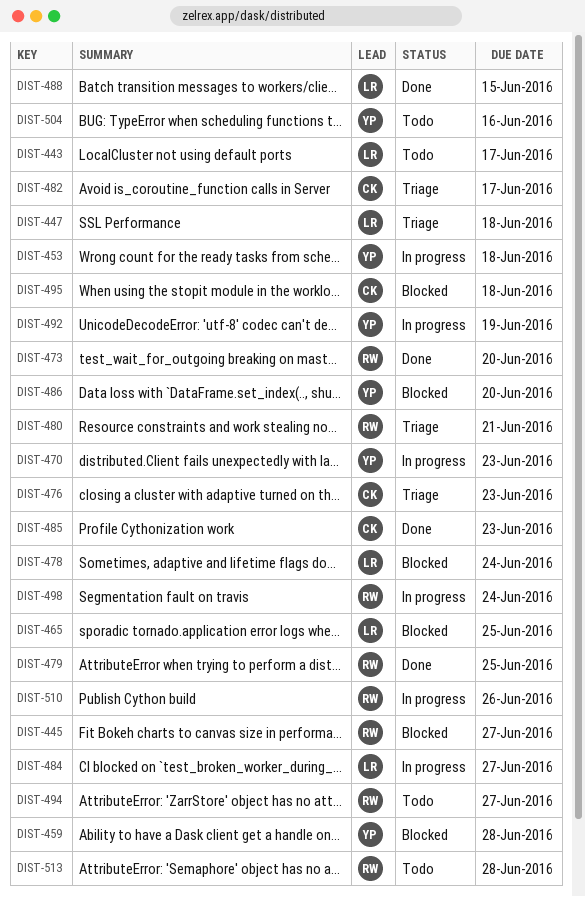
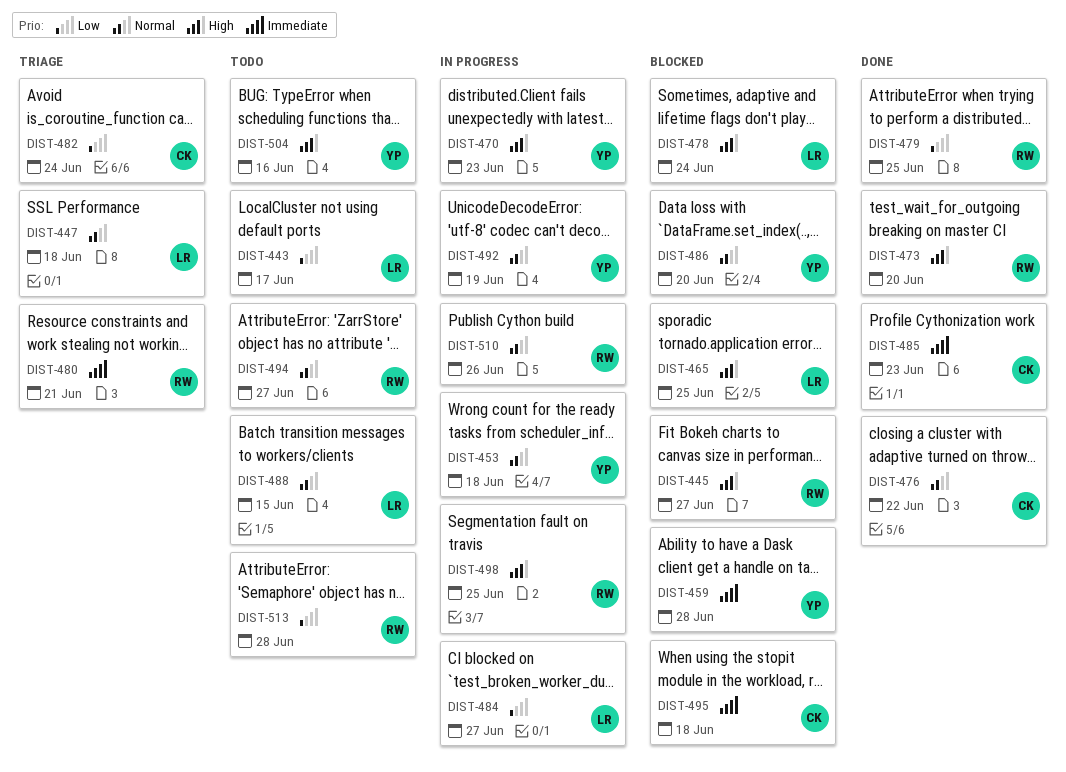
DIST-476, status: Triage -> Done
DIST-476, due: Jun 23 -> Jun 22
DIST-482, due: Jun 17 -> Jun 24
DIST-488, status: Done -> Todo
DIST-498, due: Jun 24 -> Jun 25

